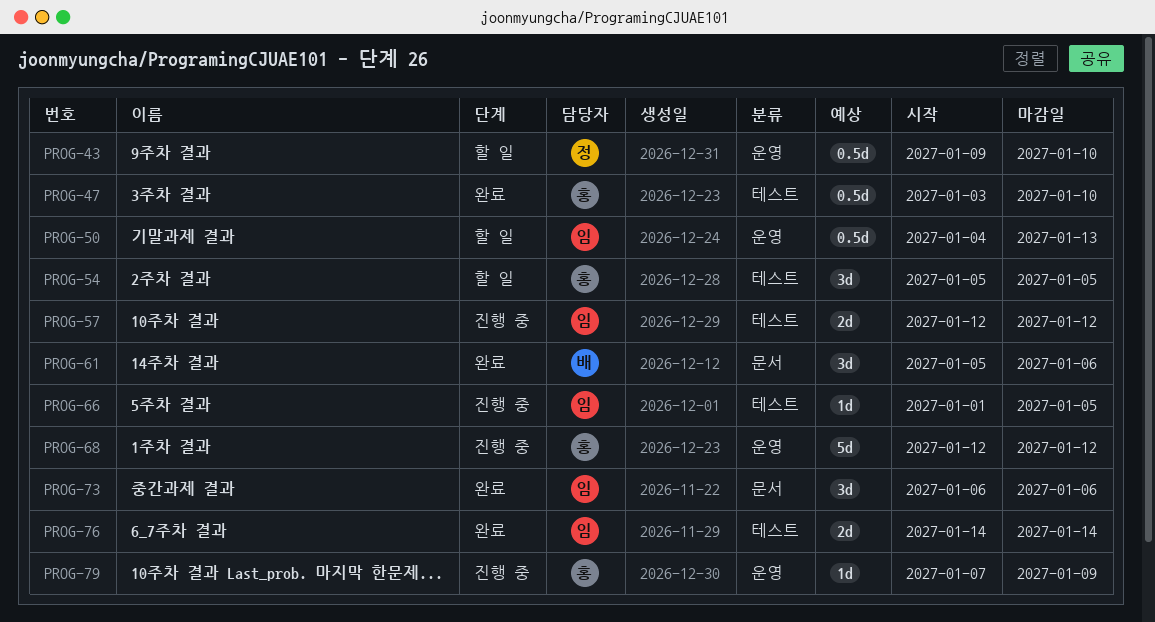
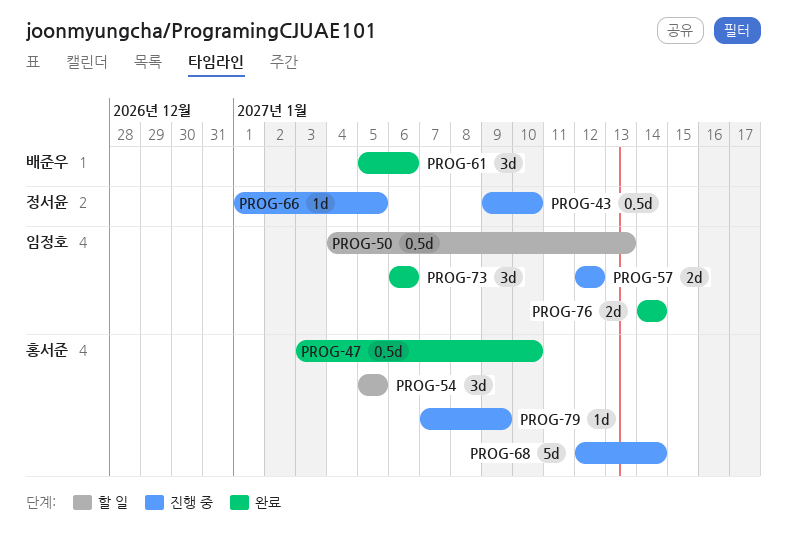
PROG-43, status: 할 일 -> 진행 중
PROG-66, owner: 임정호 -> 정서윤
PROG-68, due: Jan 12 -> Jan 14

